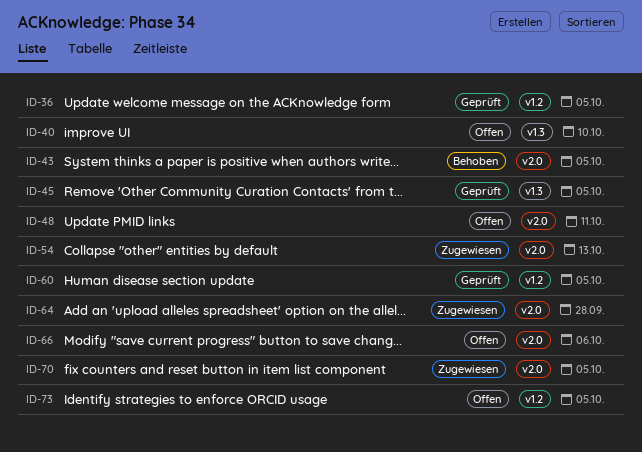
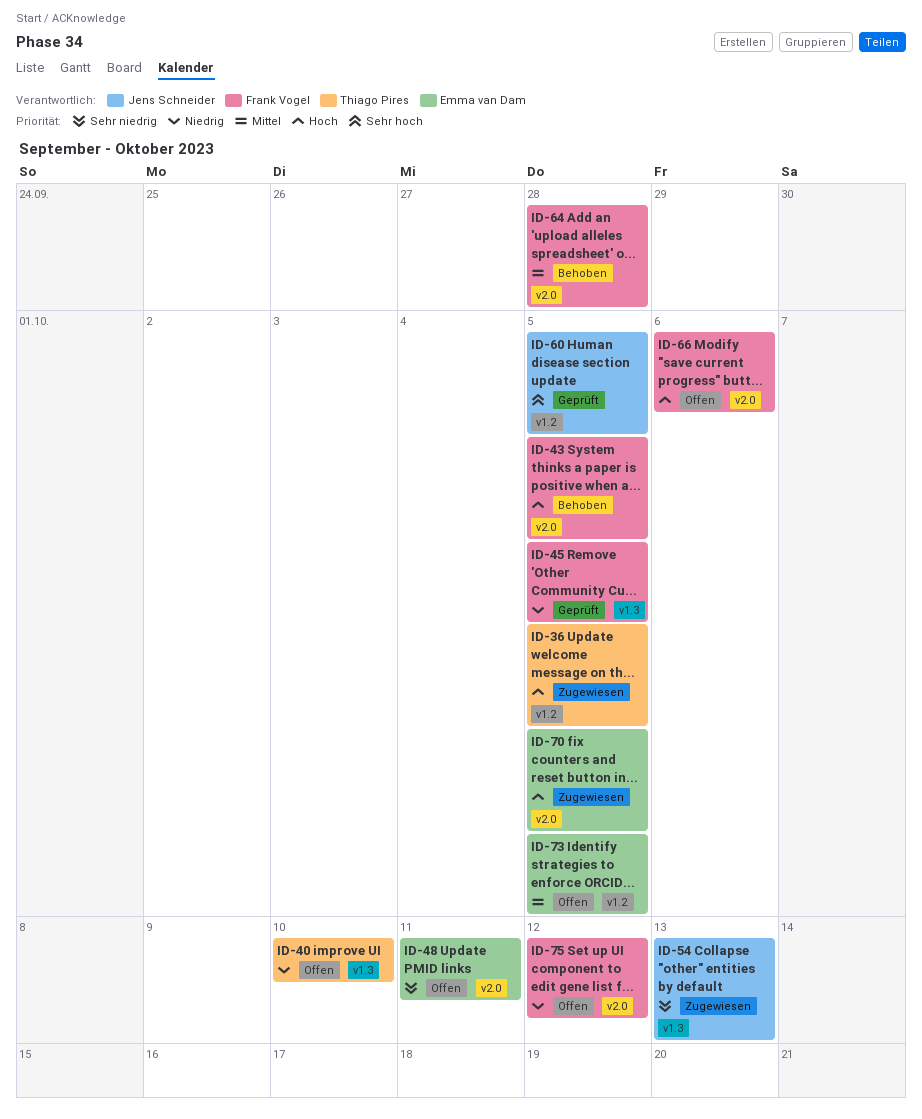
ID-36, status: Geprüft -> Zugewiesen
ID-54, label: v2.0 -> v1.3
ID-64, status: Zugewiesen -> Behoben
ID-75: none -> present

